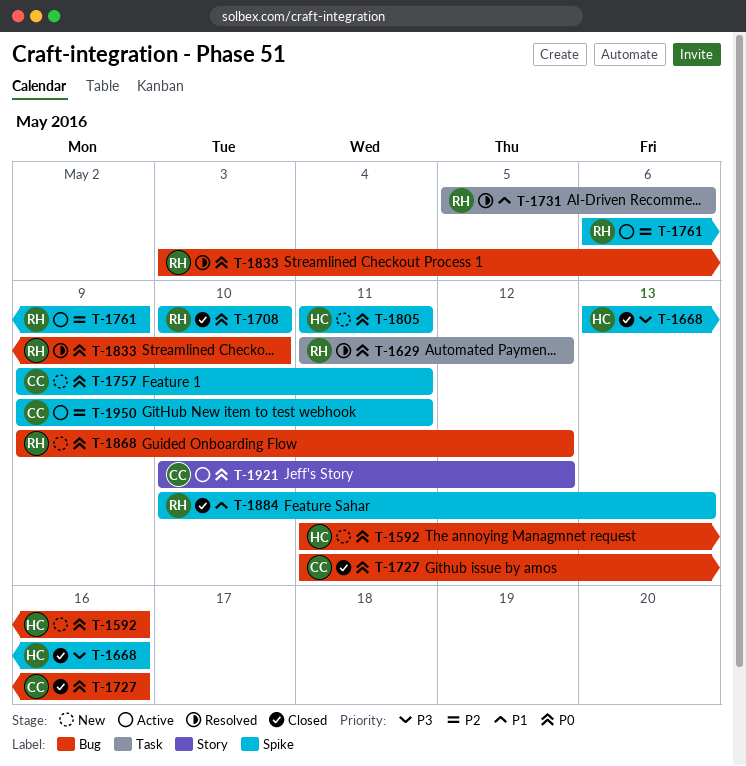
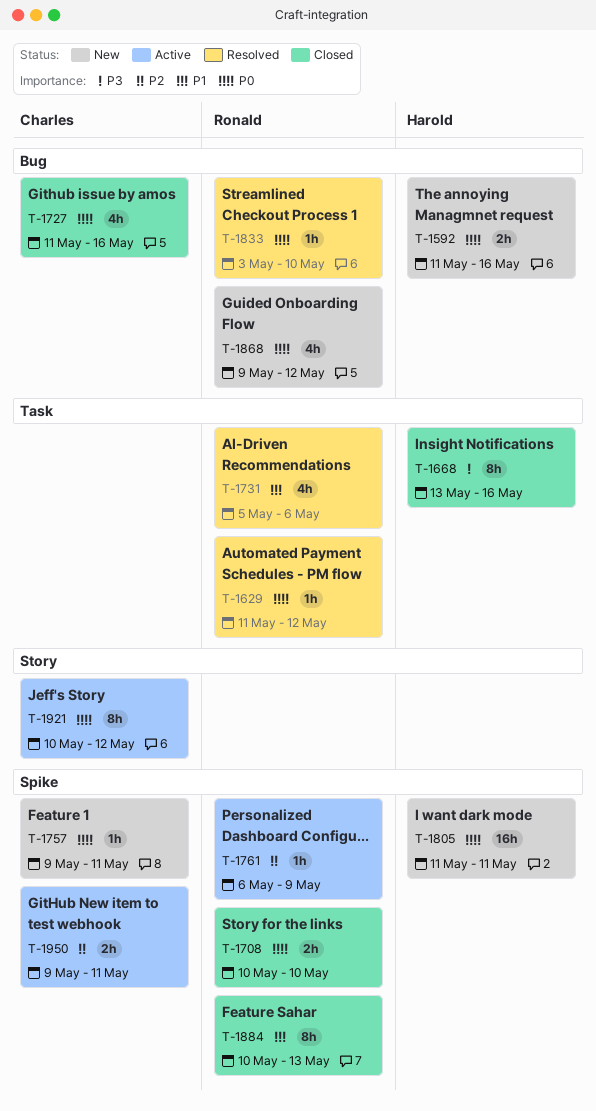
T-1668, label: Spike -> Task

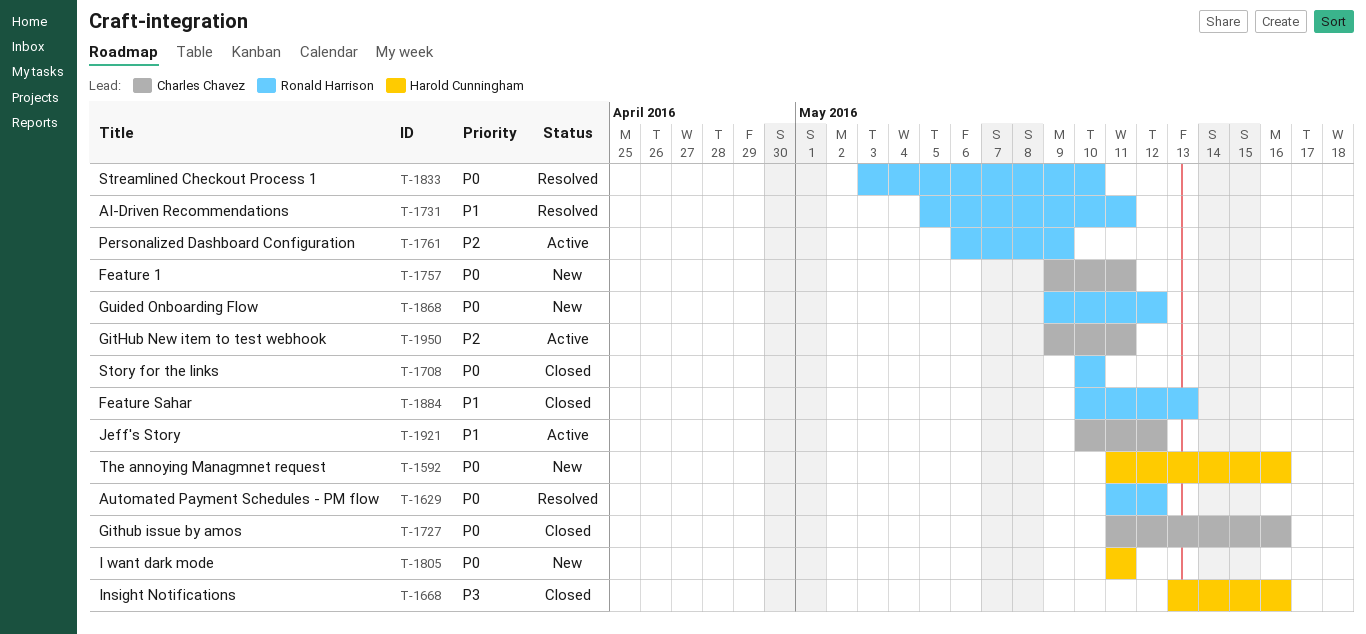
T-1731, due: May 6 -> May 11
T-1921, priority: P0 -> P1

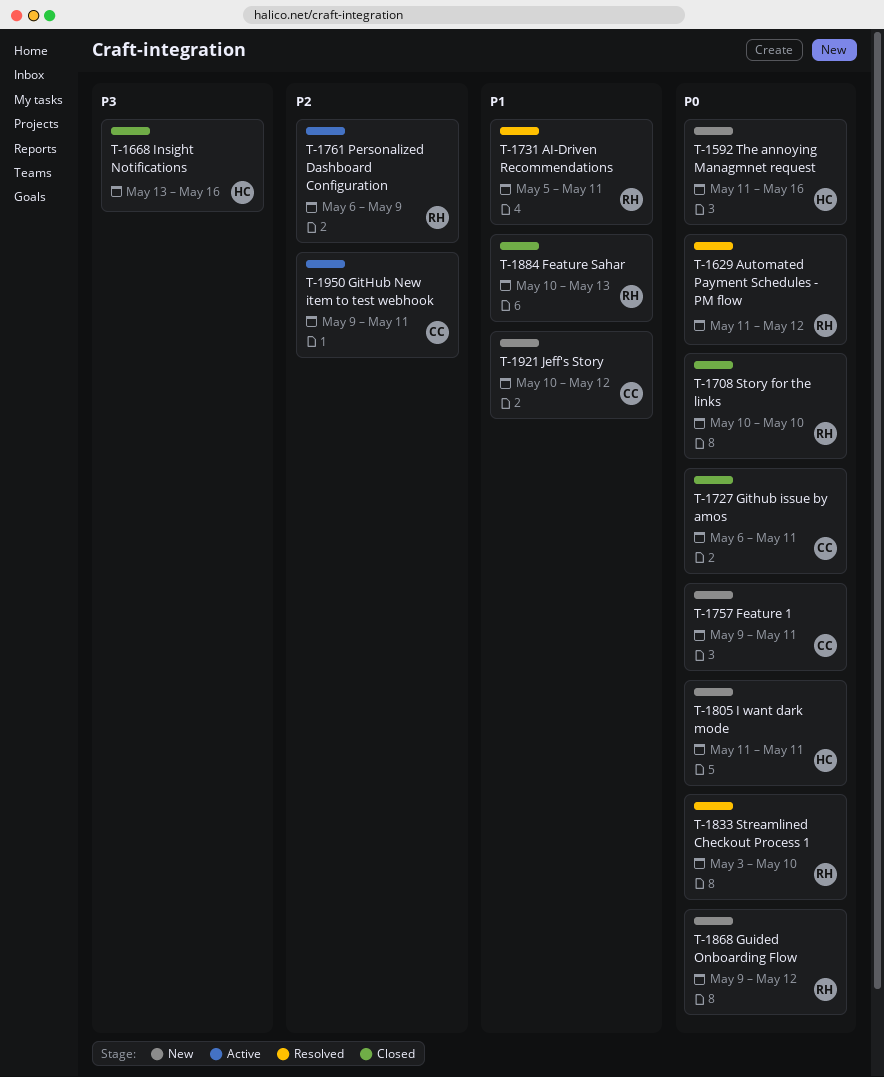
T-1727, start: May 11 -> May 6
T-1727, due: May 16 -> May 11
T-1921, status: Active -> New

